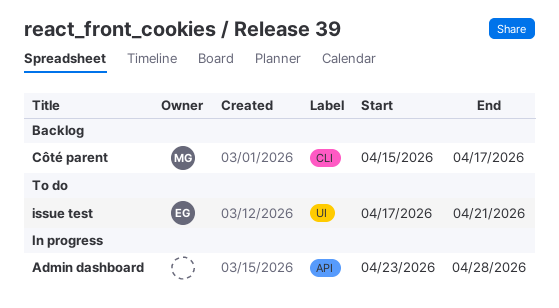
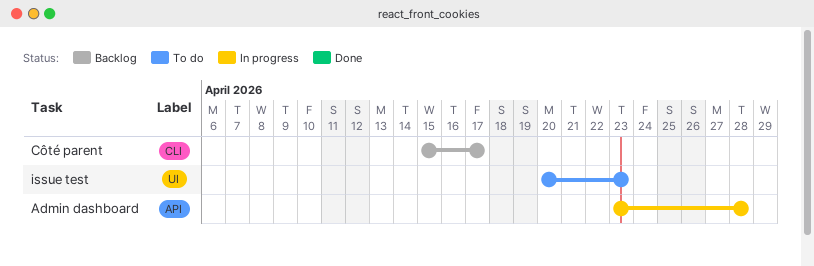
issue test, start: Apr 17 -> Apr 20
issue test, due: Apr 21 -> Apr 23

